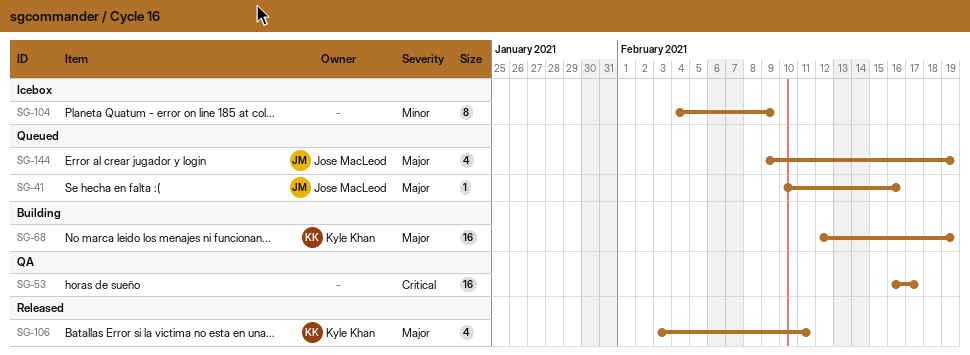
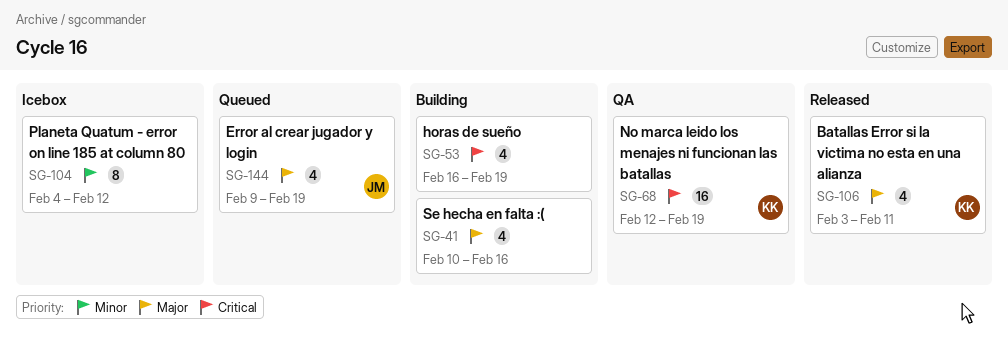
SG-41, status: Queued -> Building
SG-41, owner: Jose MacLeod -> none
SG-41, estimate: 1 -> 4
SG-53, status: QA -> Building
SG-53, estimate: 16 -> 4
SG-53, due: Feb 17 -> Feb 19
SG-68, status: Building -> QA
SG-68, priority: Major -> Critical
SG-104, due: Feb 9 -> Feb 12

